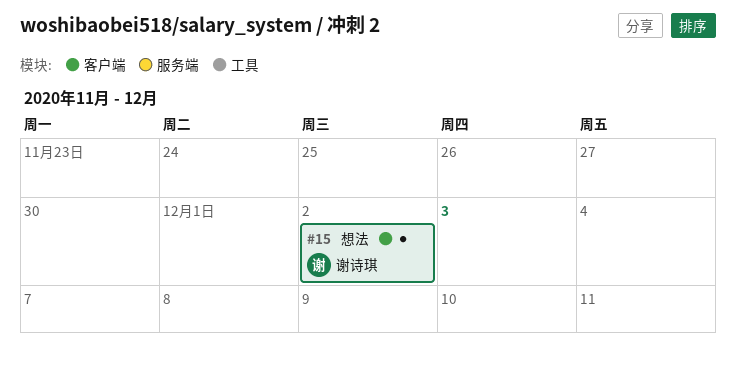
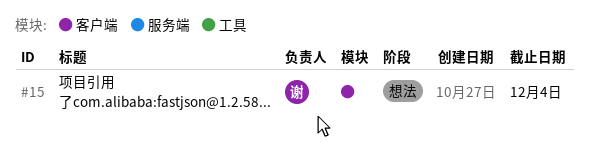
#15, due: Dec 2 -> Dec 4

